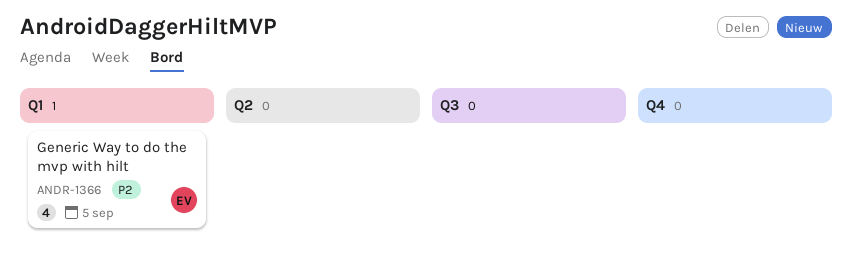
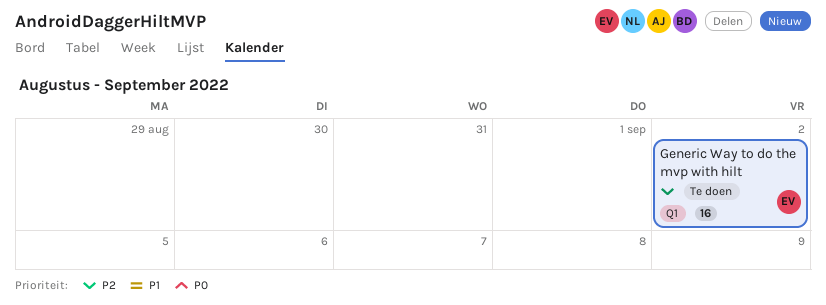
Generic Way to do the mvp with hilt, estimate: 4 -> 16
Generic Way to do the mvp with hilt, due: Sep 5 -> Sep 2

